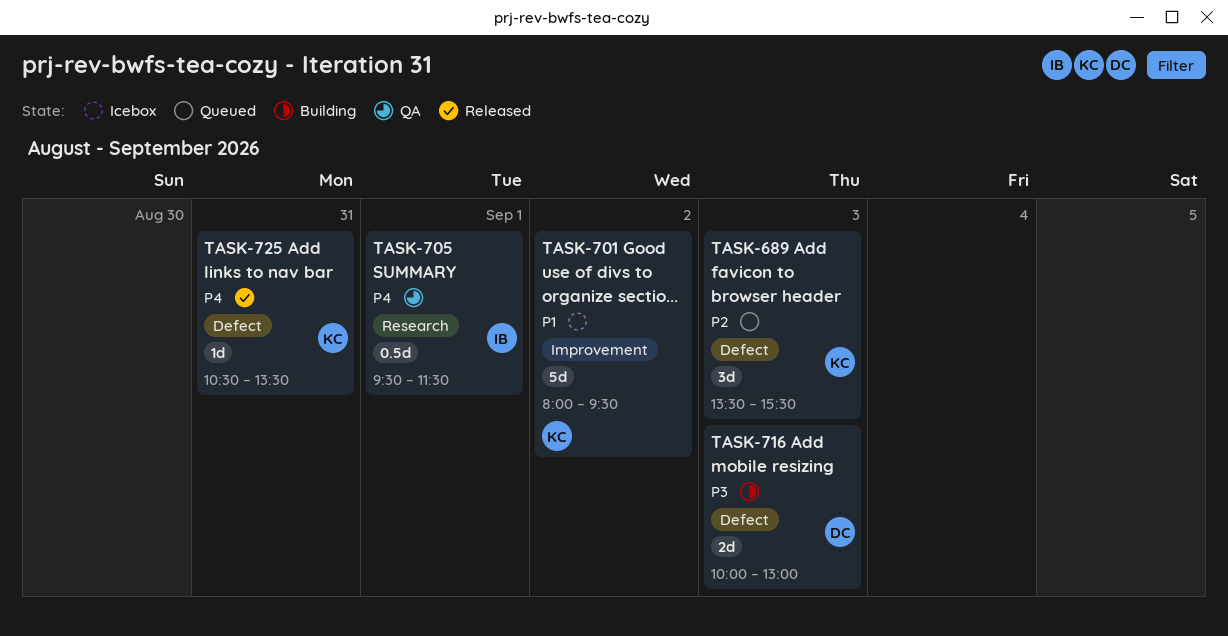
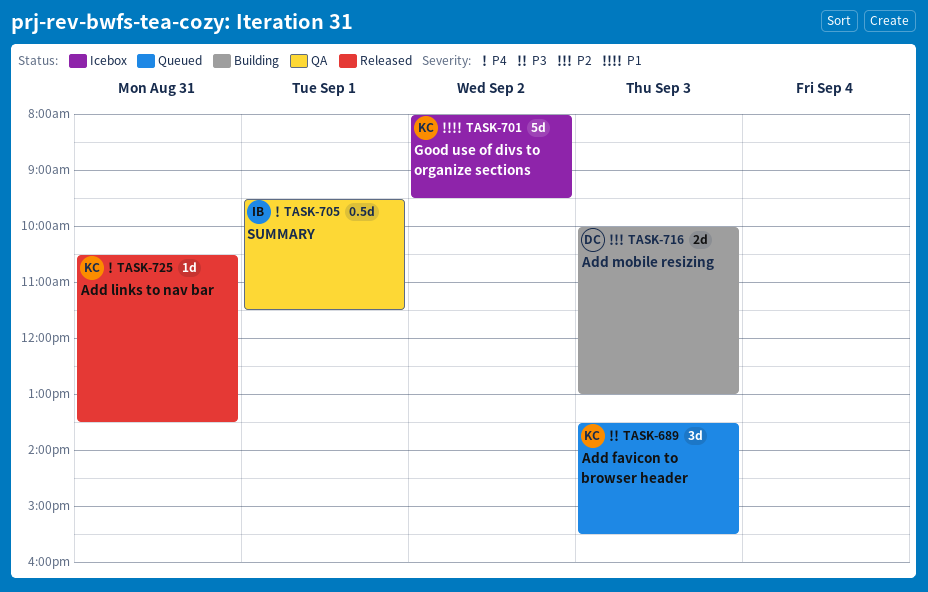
TASK-689, priority: P2 -> P3
TASK-716, priority: P3 -> P2

